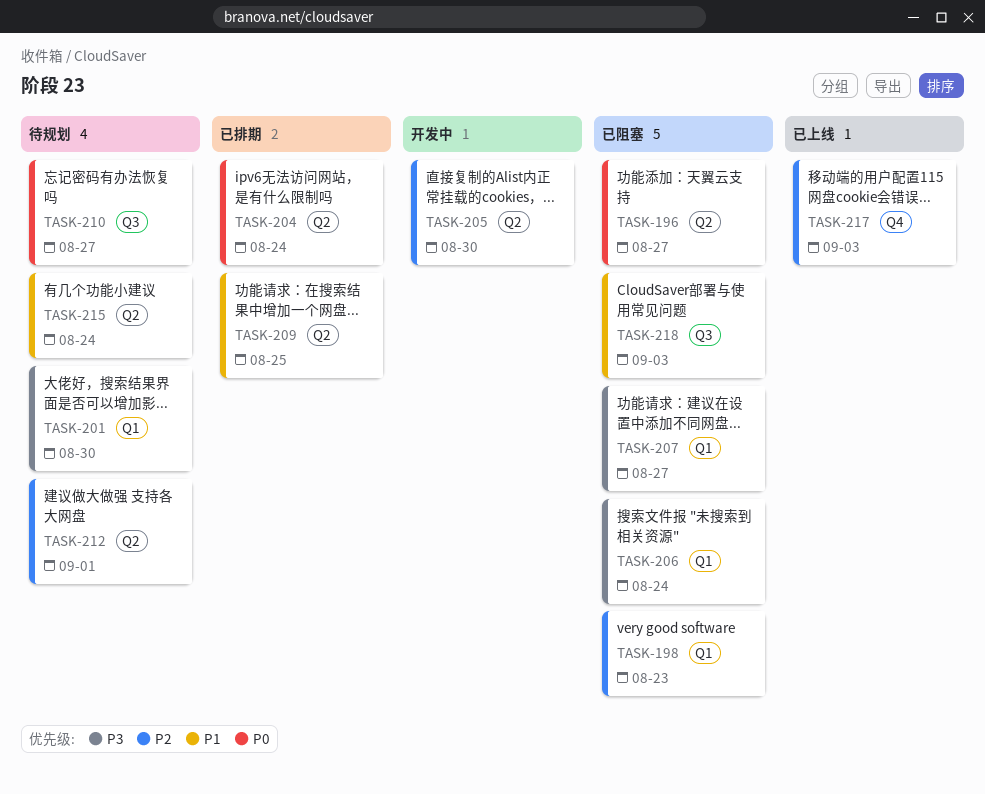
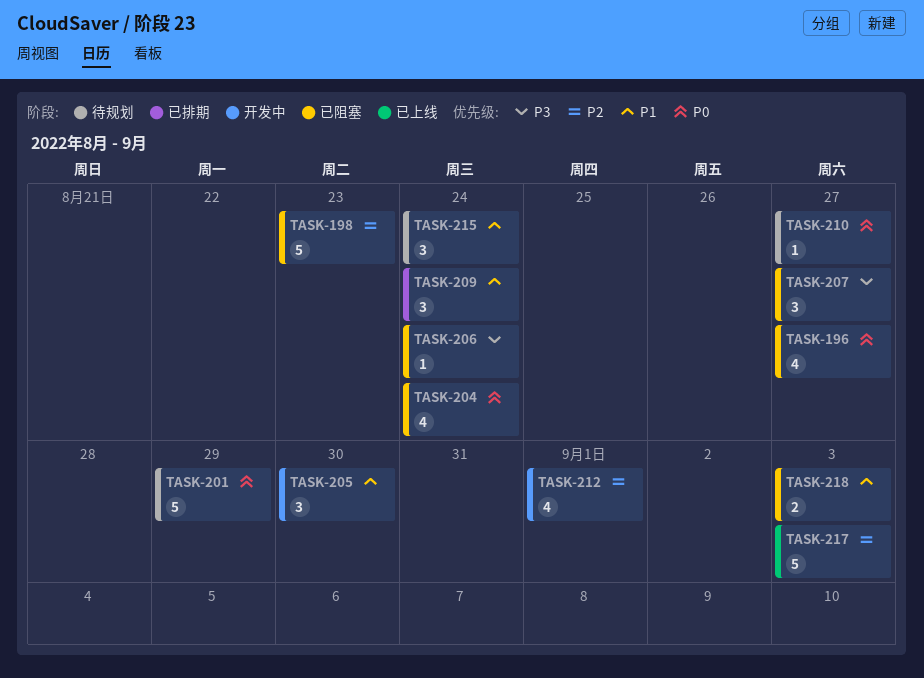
TASK-201, priority: P3 -> P0
TASK-201, due: Aug 30 -> Aug 29
TASK-204, status: 已排期 -> 已阻塞
TASK-205, priority: P2 -> P1
TASK-209, due: Aug 25 -> Aug 24
TASK-212, status: 待规划 -> 开发中

